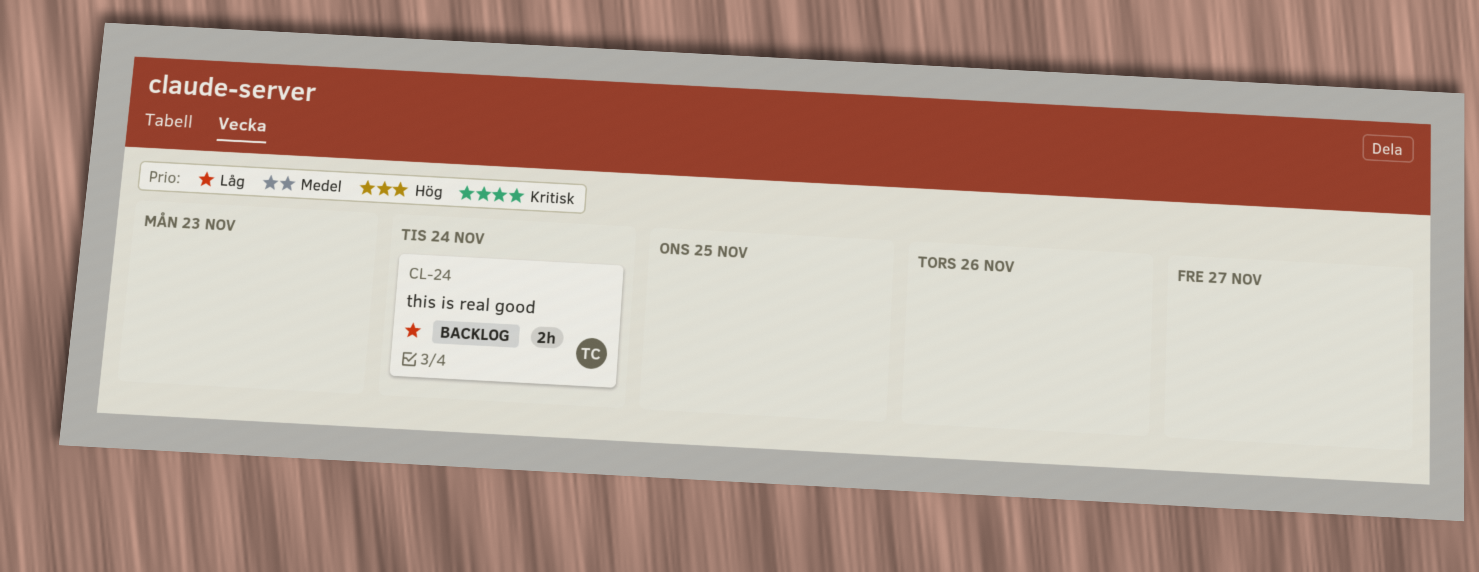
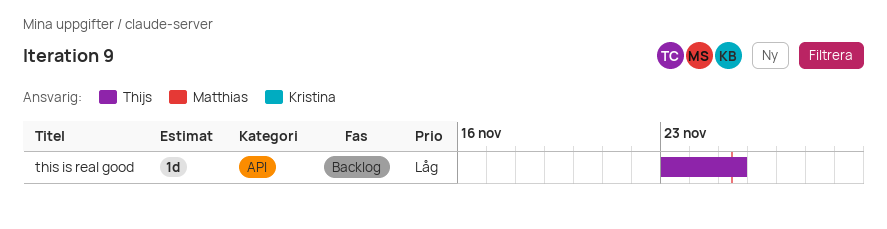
this is real good, estimate: 2h -> 1d
this is real good, due: Nov 24 -> Nov 25

